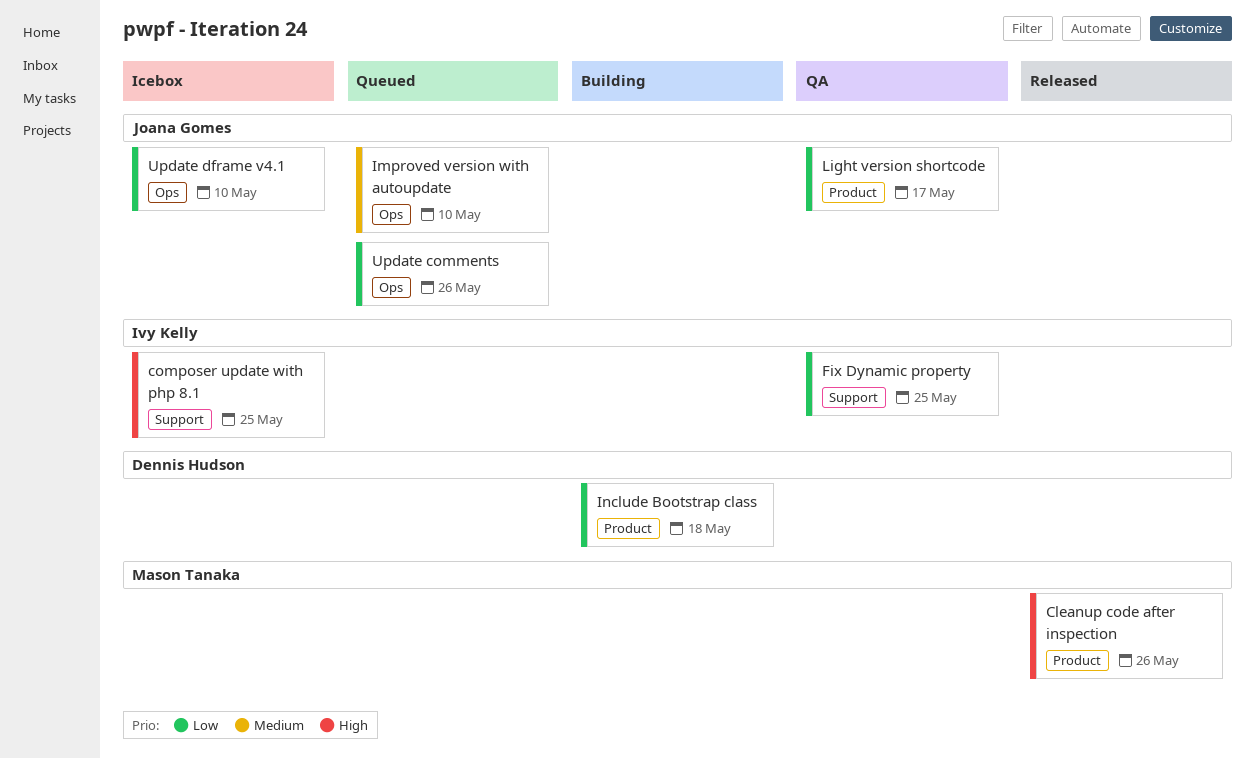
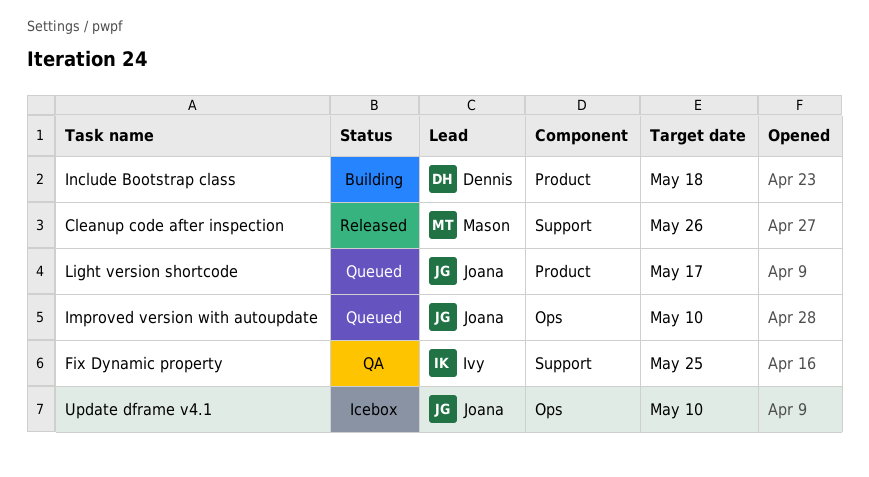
Cleanup code after inspection, label: Product -> Support
composer update with php 8.1: present -> none
Light version shortcode, status: QA -> Queued
Update comments: present -> none

